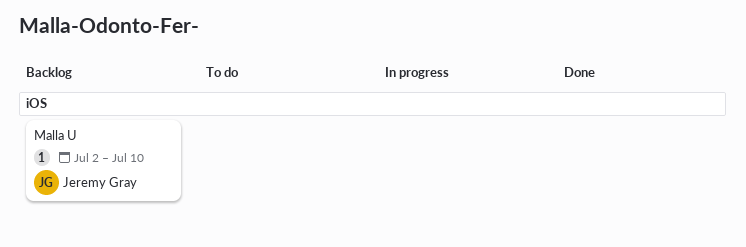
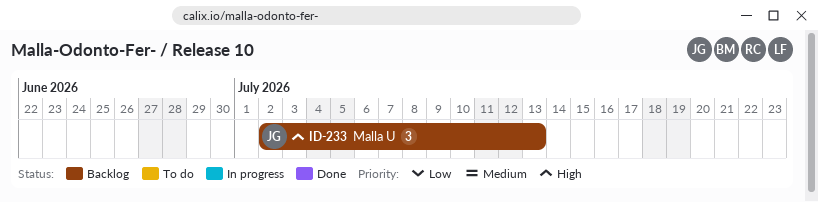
Malla U, estimate: 1 -> 3
Malla U, due: Jul 10 -> Jul 13

